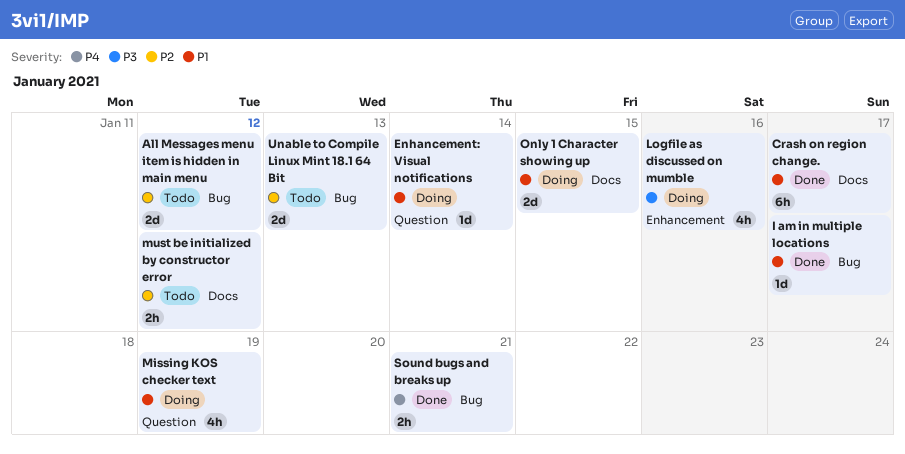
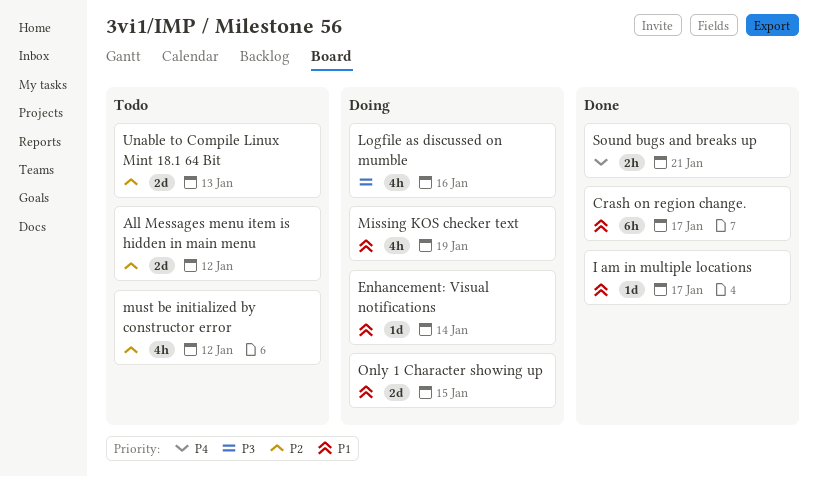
must be initialized by constructor error, estimate: 2h -> 4h

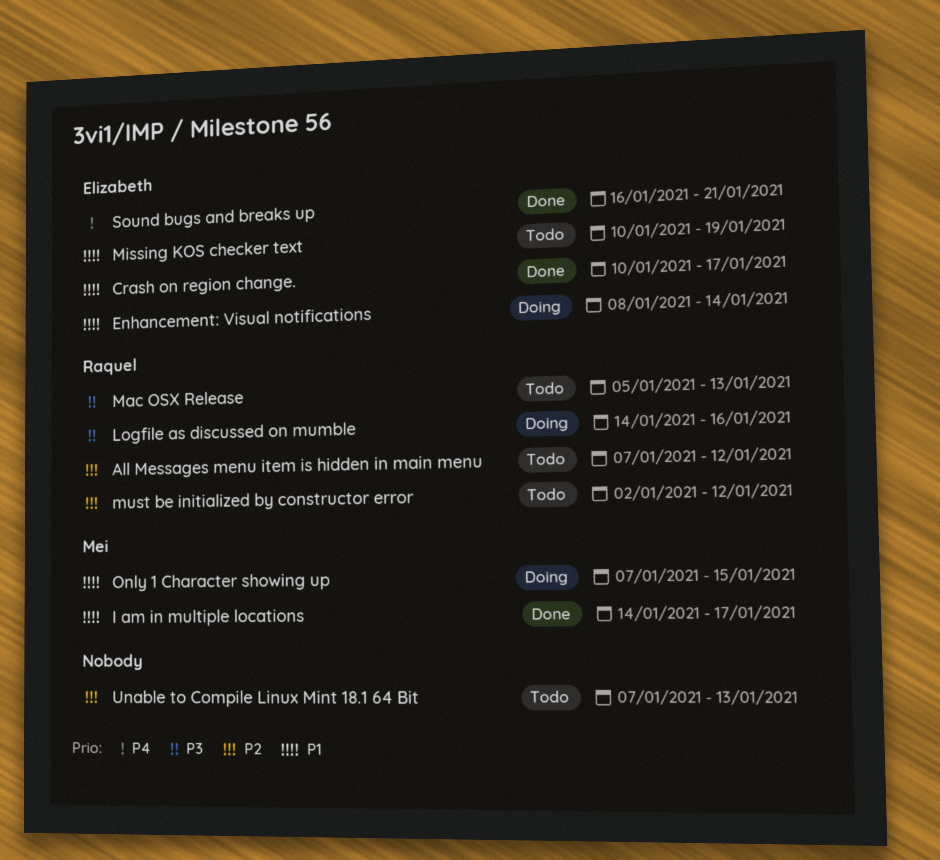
Mac OSX Release: none -> present
Missing KOS checker text, status: Doing -> Todo

